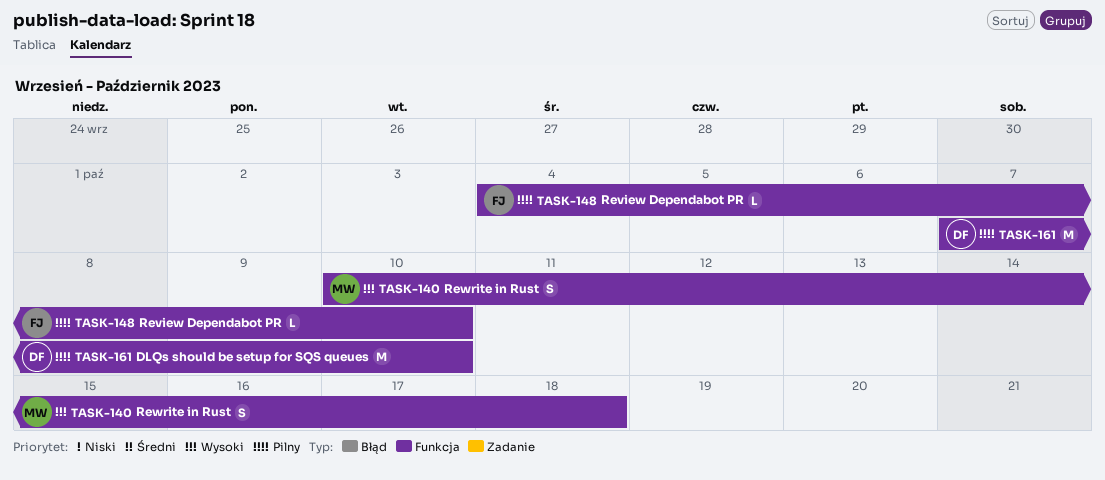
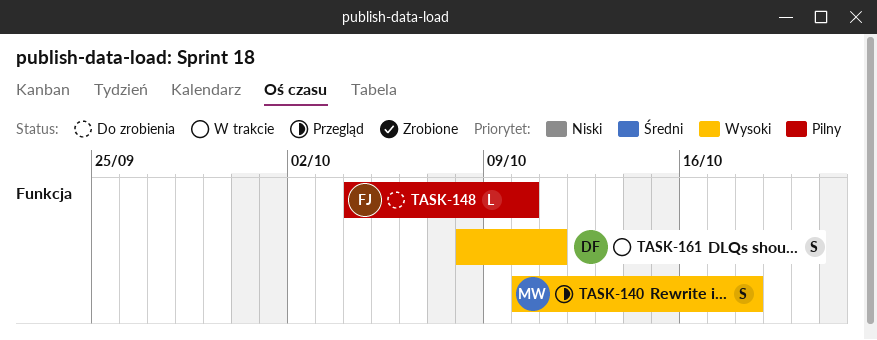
TASK-161, priority: Pilny -> Wysoki
TASK-161, estimate: M -> S
TASK-161, start: Oct 7 -> Oct 8
TASK-161, due: Oct 10 -> Oct 11

